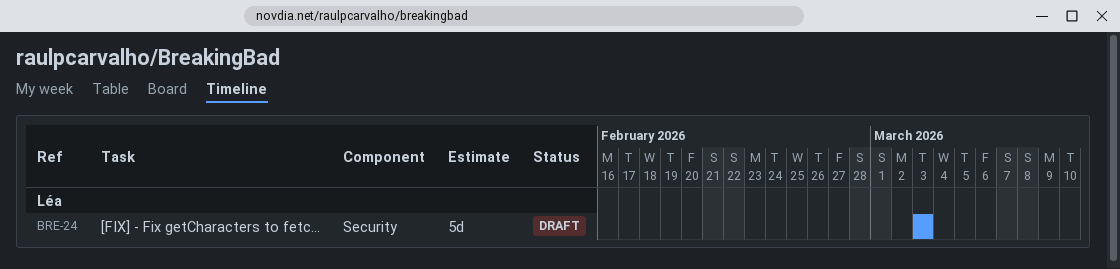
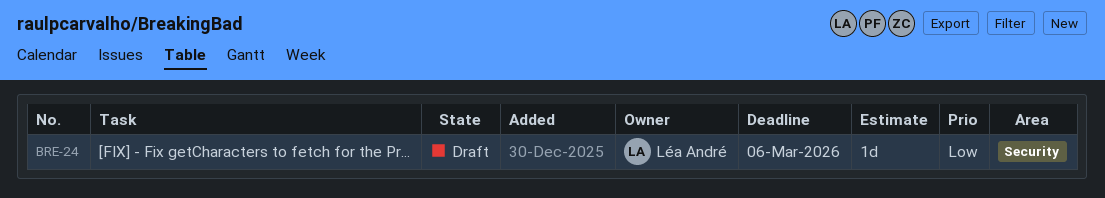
BRE-24, estimate: 5d -> 1d
BRE-24, due: Mar 3 -> Mar 6

